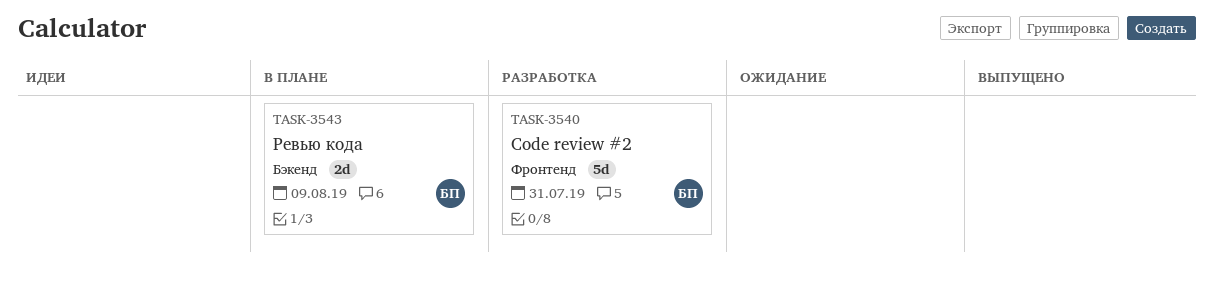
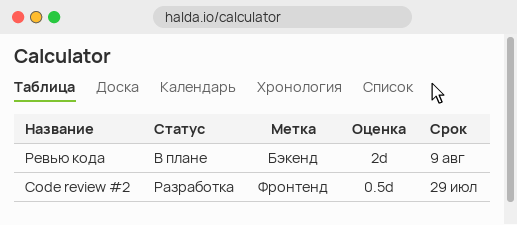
Code review #2, estimate: 5d -> 0.5d
Code review #2, due: Jul 31 -> Jul 29

